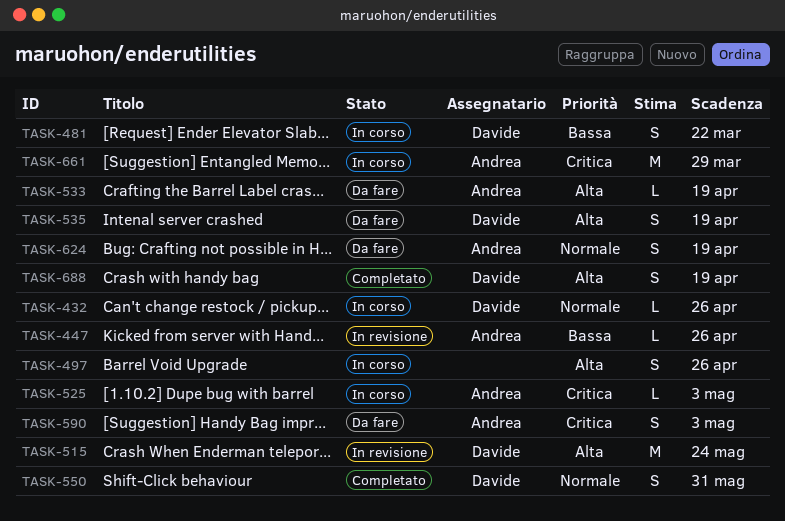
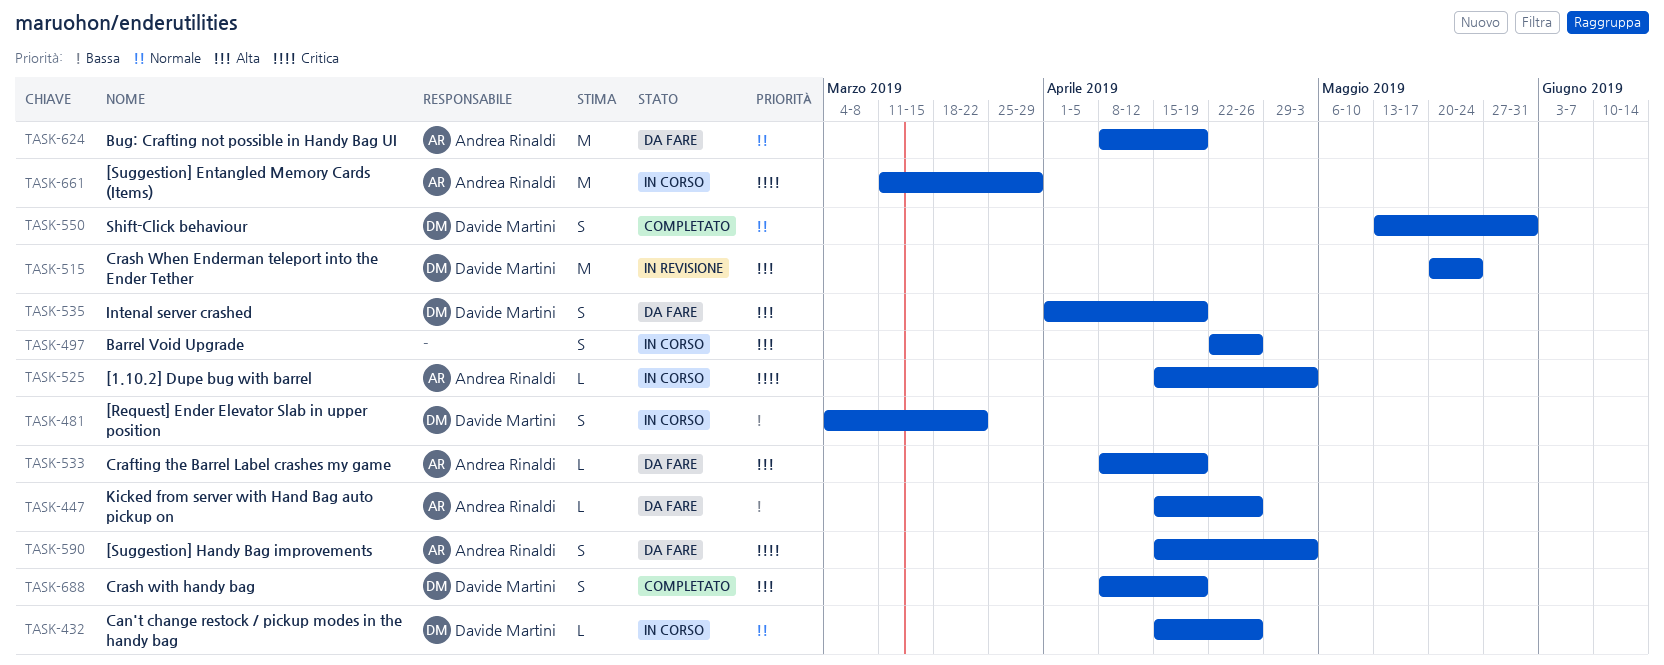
TASK-447, status: In revisione -> Da fare
TASK-624, estimate: S -> M

